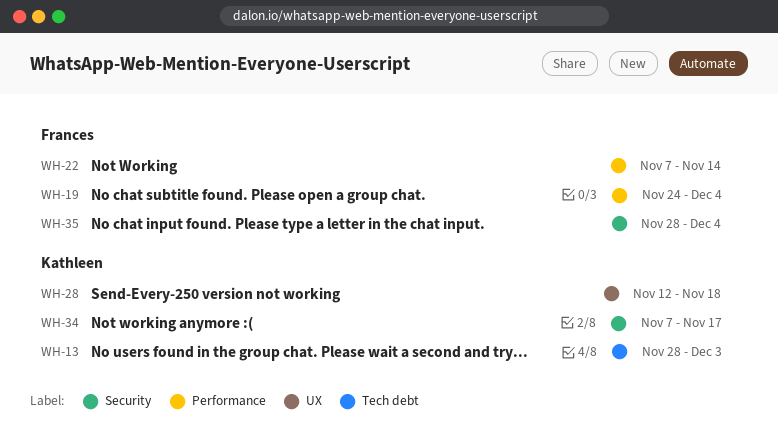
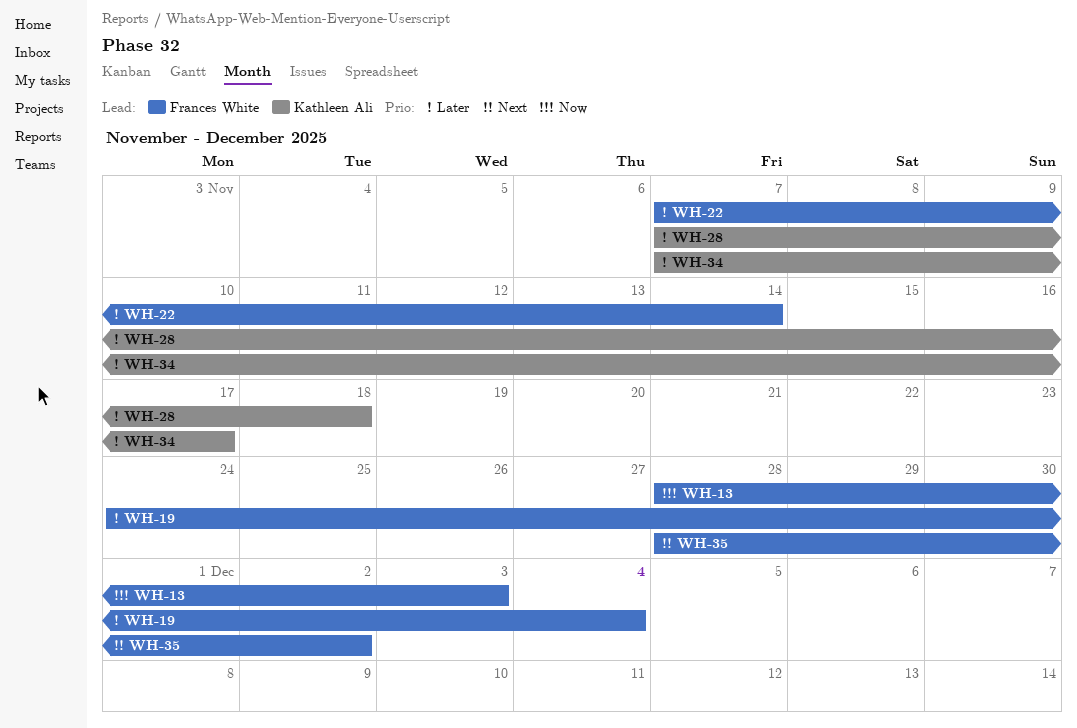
WH-13, owner: Kathleen Ali -> Frances White
WH-28, start: Nov 12 -> Nov 7
WH-35, due: Dec 4 -> Dec 2

